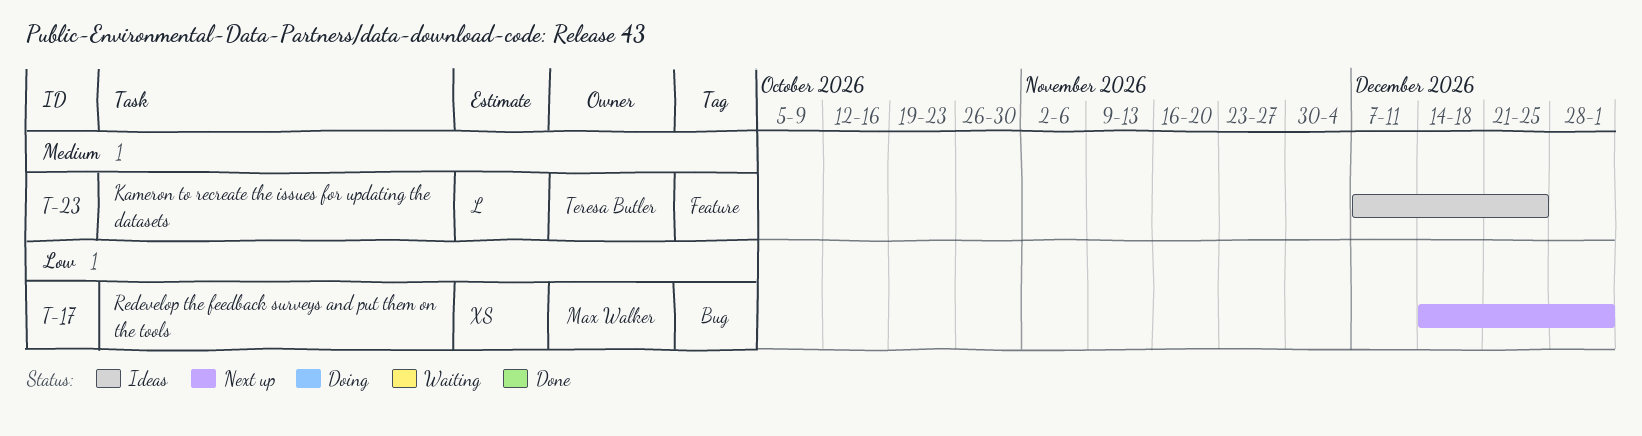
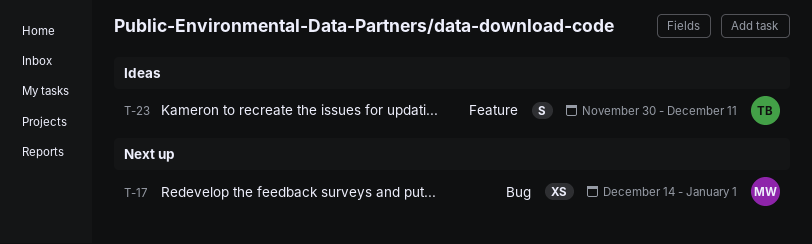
T-23, estimate: L -> S
T-23, start: Dec 7 -> Nov 30
T-23, due: Dec 25 -> Dec 11

